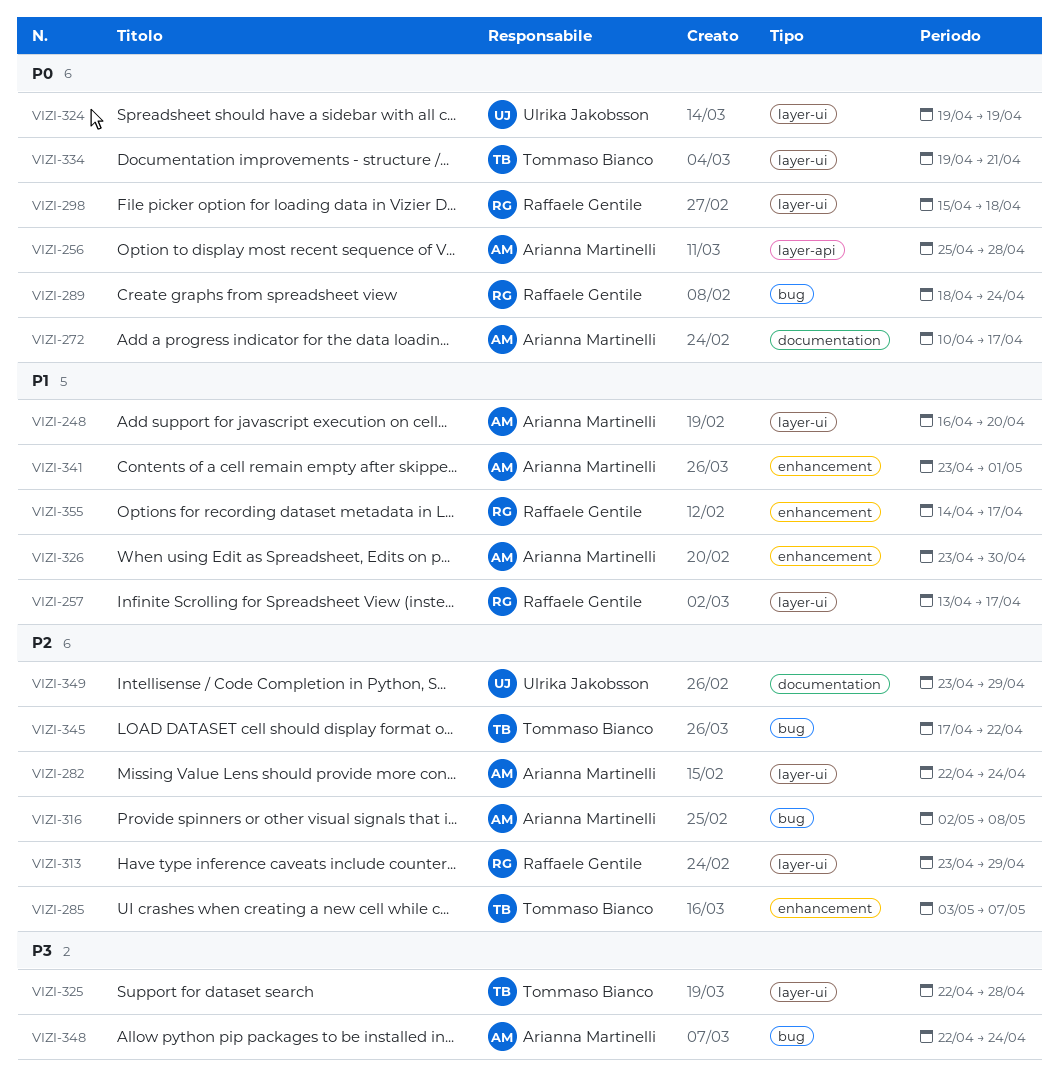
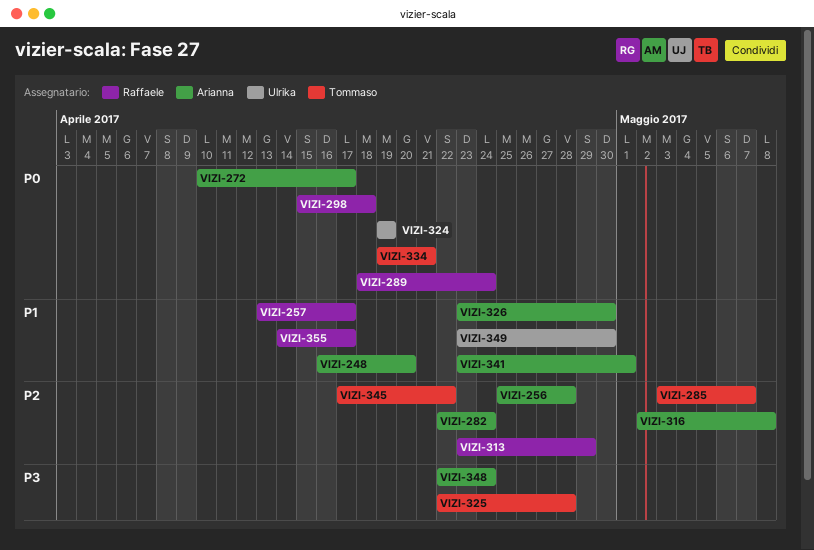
VIZI-256, priority: P0 -> P2
VIZI-349, priority: P2 -> P1
VIZI-349, due: Apr 29 -> Apr 30

